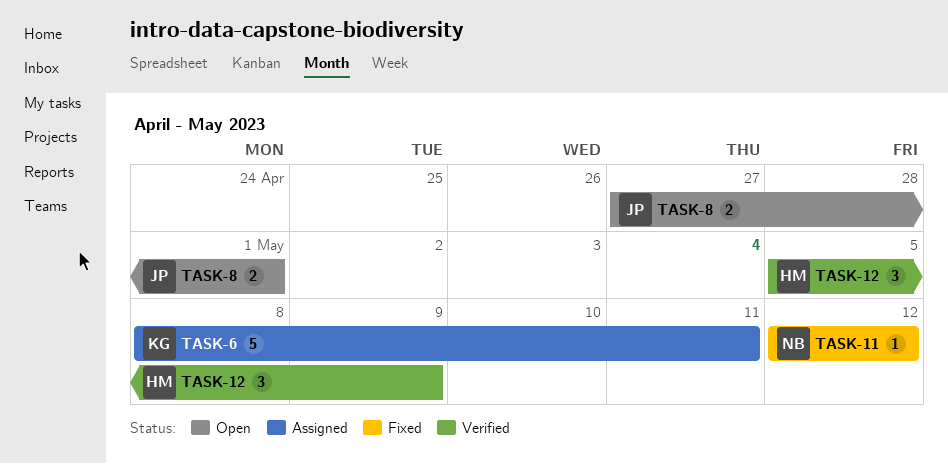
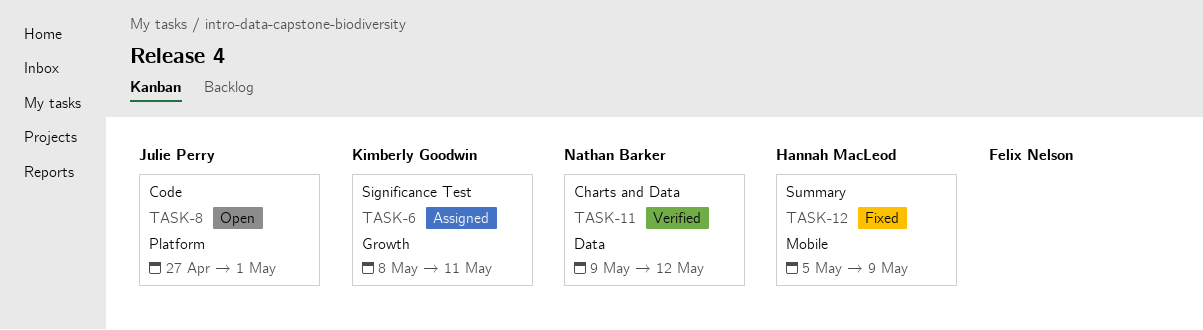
TASK-11, status: Fixed -> Verified
TASK-11, start: May 12 -> May 9
TASK-12, status: Verified -> Fixed

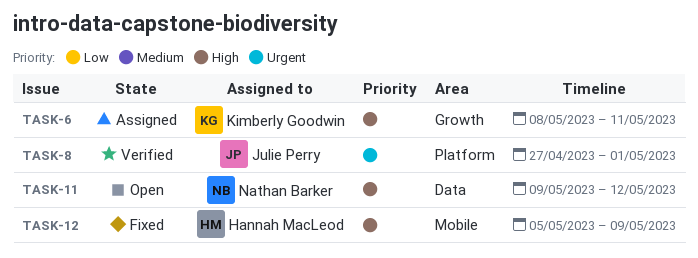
TASK-8, status: Open -> Verified
TASK-11, status: Verified -> Open

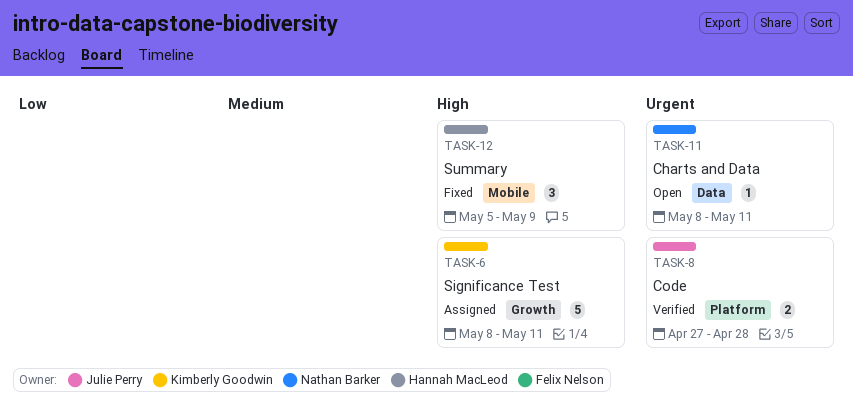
TASK-8, due: May 1 -> Apr 28
TASK-11, priority: High -> Urgent
TASK-11, start: May 9 -> May 8
TASK-11, due: May 12 -> May 11

